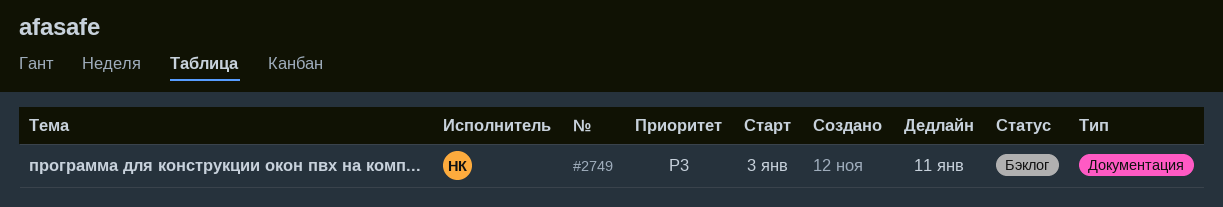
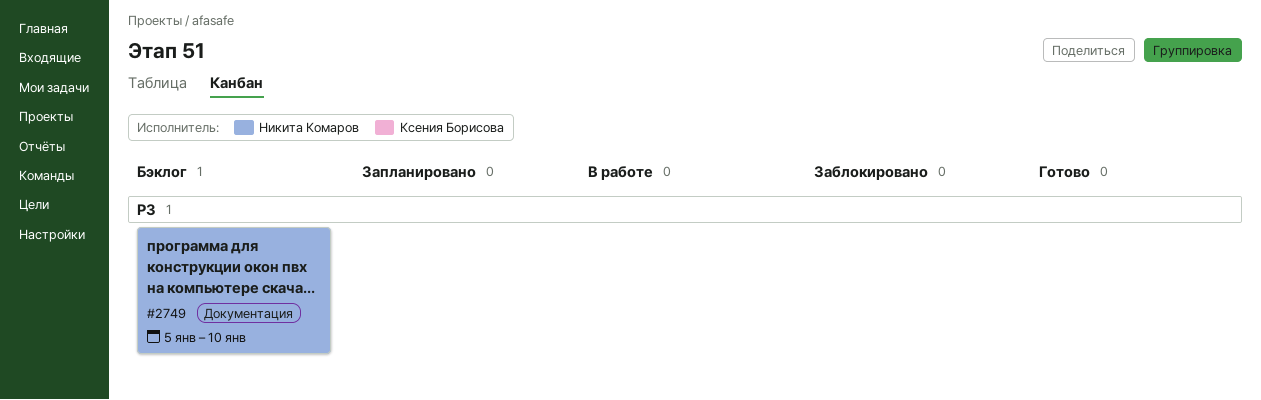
#2749, start: Jan 3 -> Jan 5
#2749, due: Jan 11 -> Jan 10

